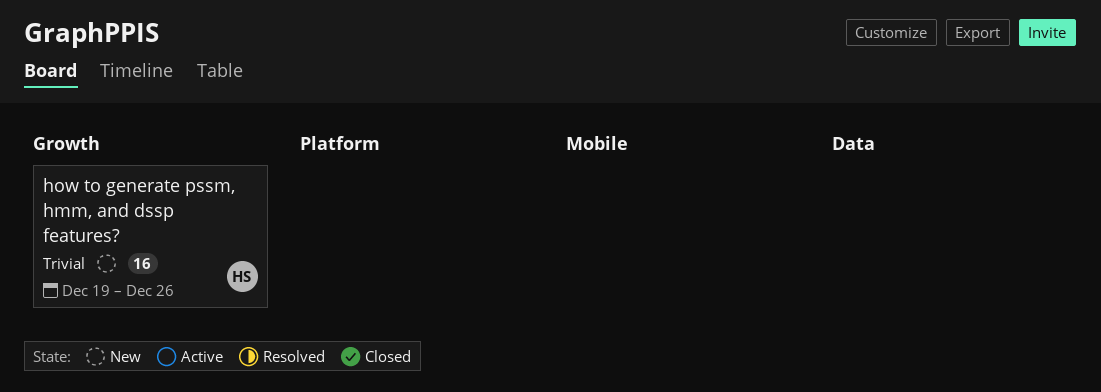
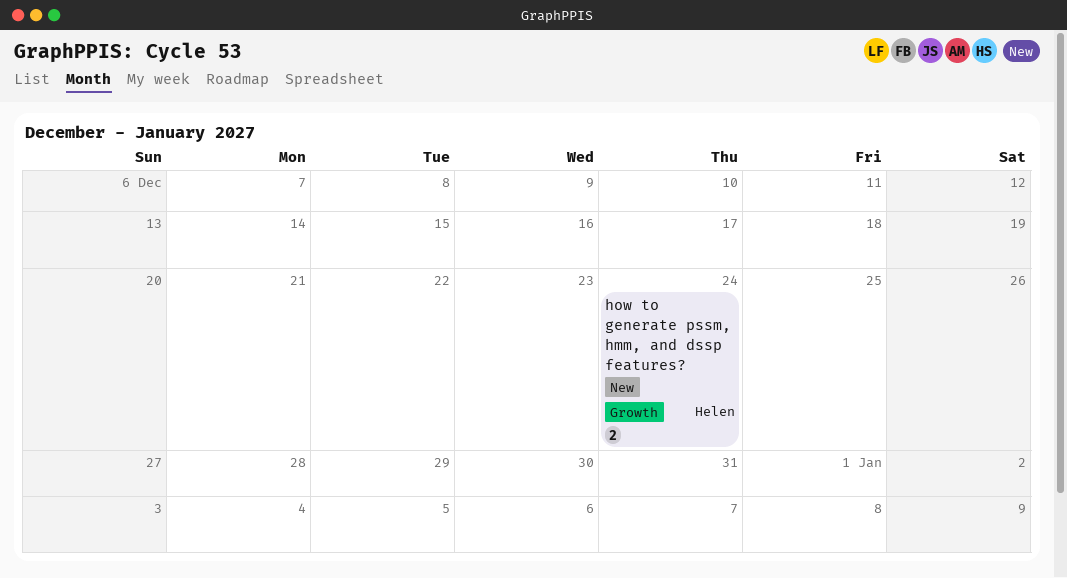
how to generate pssm, hmm, and dssp features?, estimate: 16 -> 2
how to generate pssm, hmm, and dssp features?, due: Dec 26 -> Dec 24

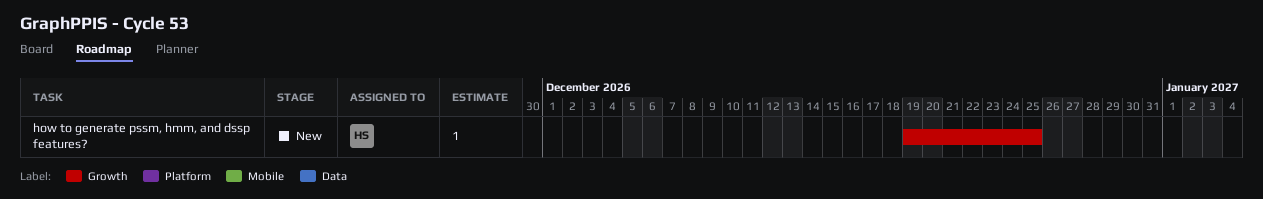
how to generate pssm, hmm, and dssp features?, estimate: 2 -> 1
how to generate pssm, hmm, and dssp features?, due: Dec 24 -> Dec 25

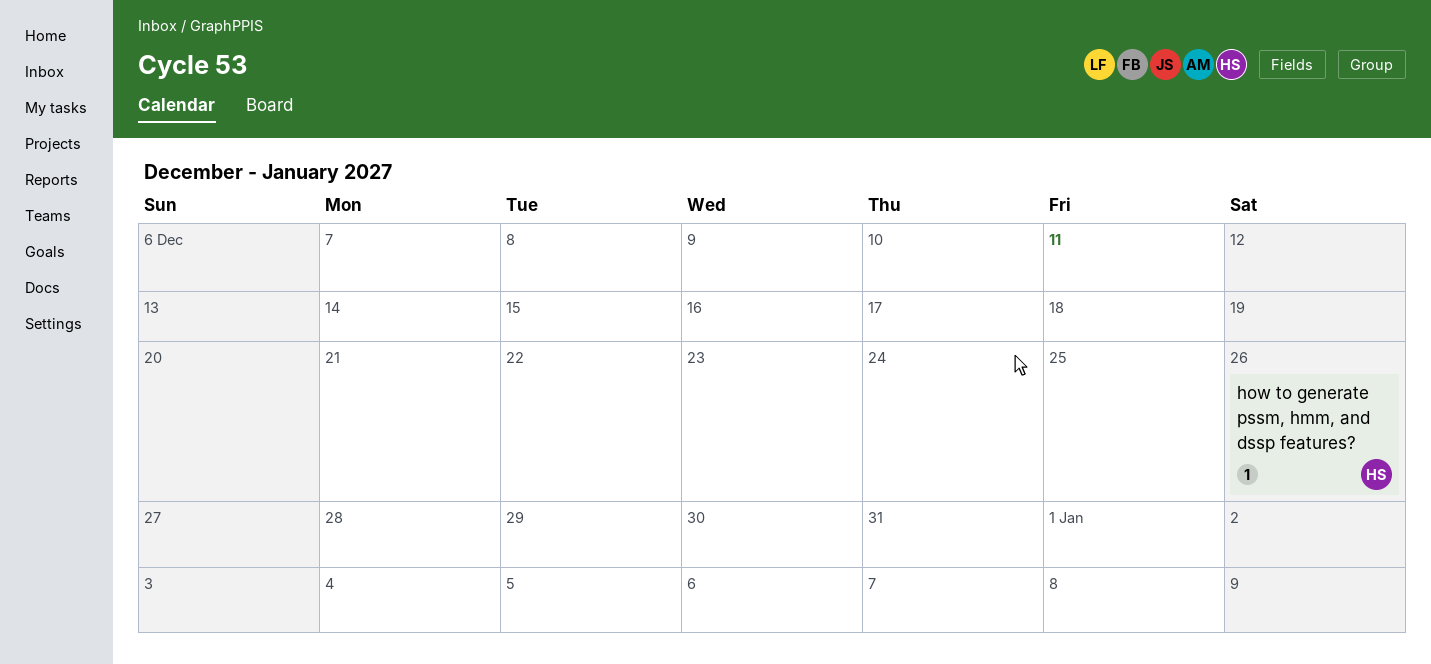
how to generate pssm, hmm, and dssp features?, due: Dec 25 -> Dec 26

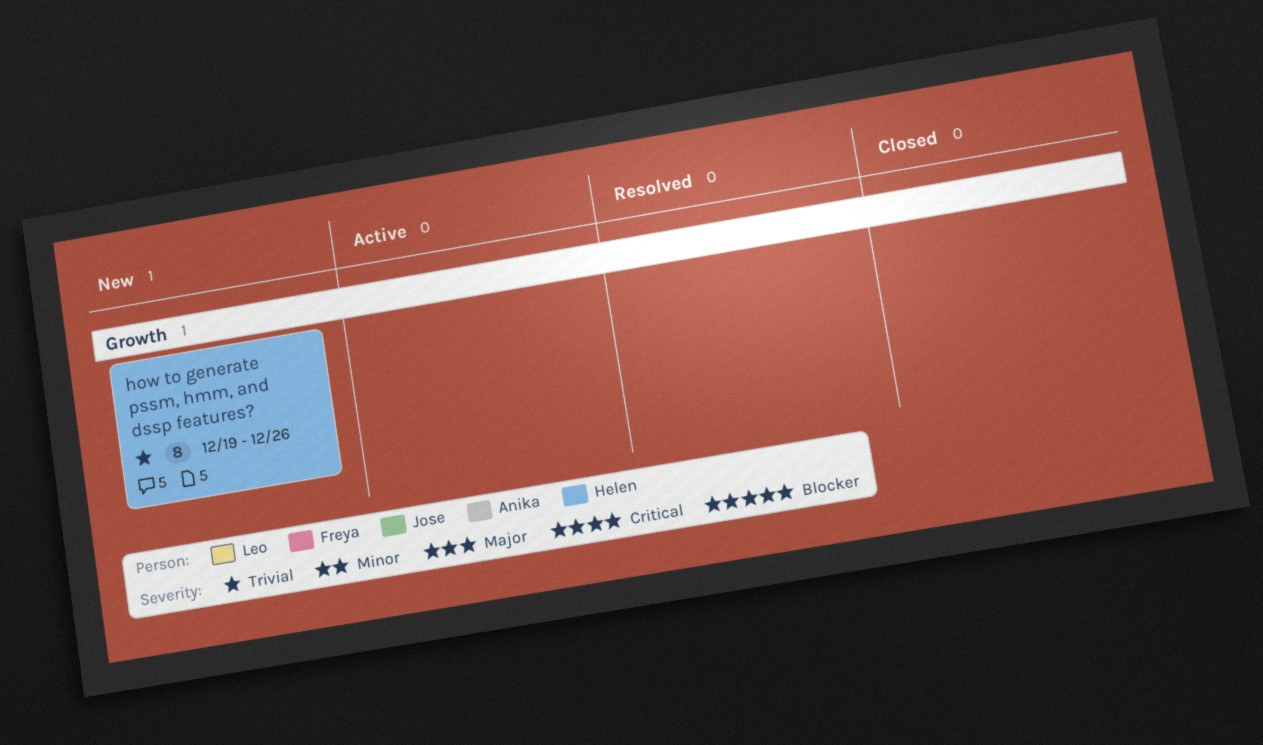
how to generate pssm, hmm, and dssp features?, estimate: 1 -> 8

